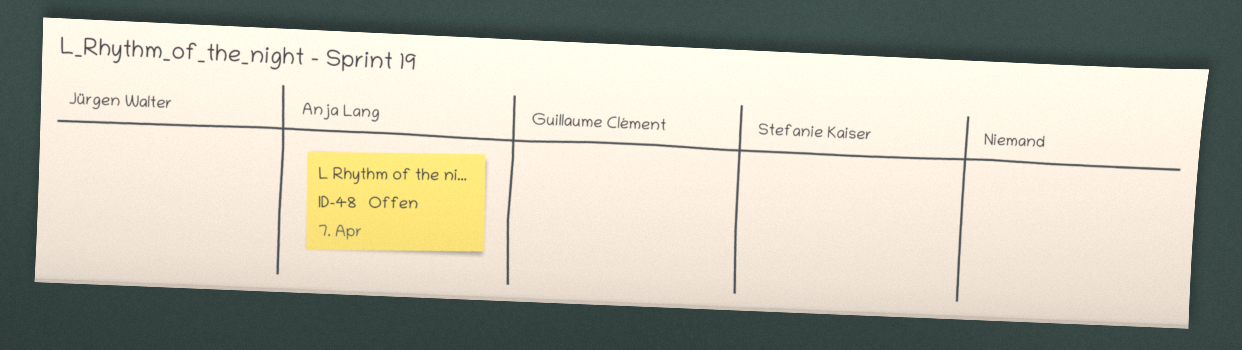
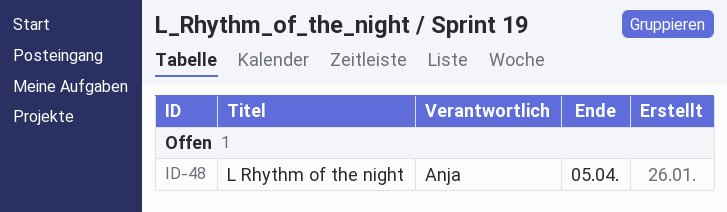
ID-48, due: Apr 7 -> Apr 5

